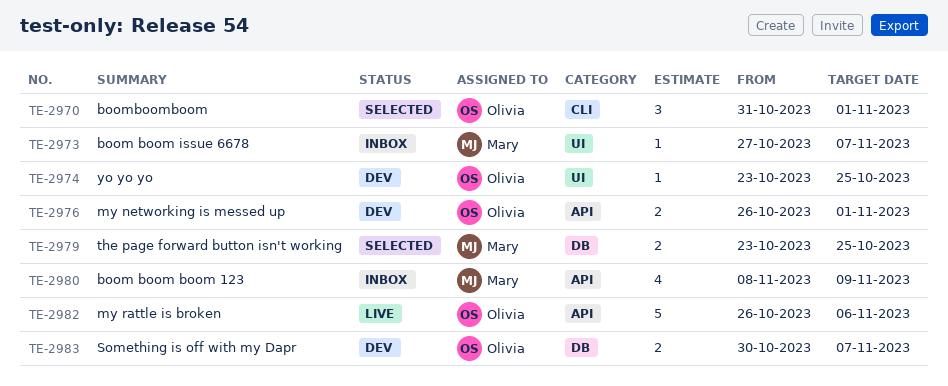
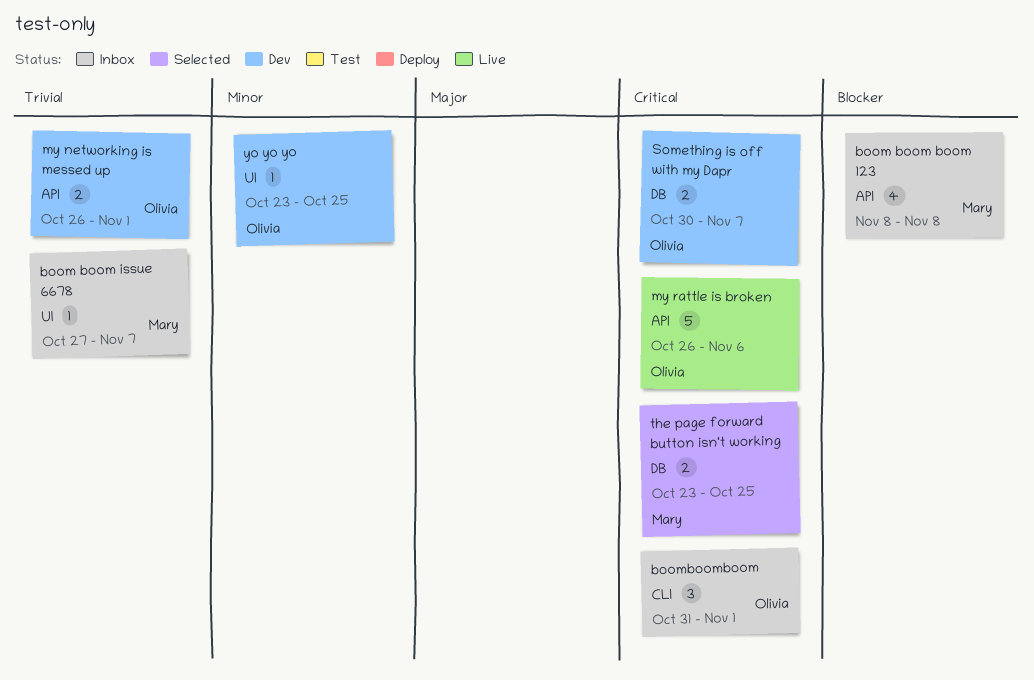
boom boom boom 123, due: Nov 9 -> Nov 8
boomboomboom, status: Selected -> Inbox

